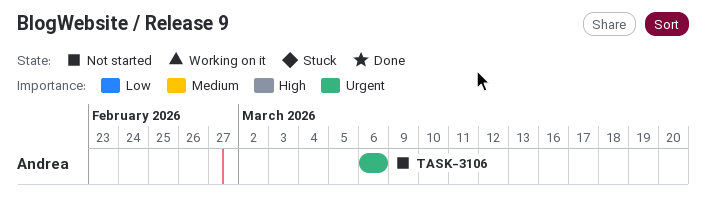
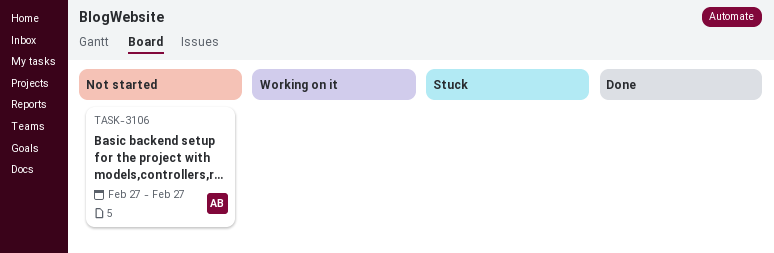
TASK-3106, start: Mar 6 -> Feb 27
TASK-3106, due: Mar 6 -> Feb 27

